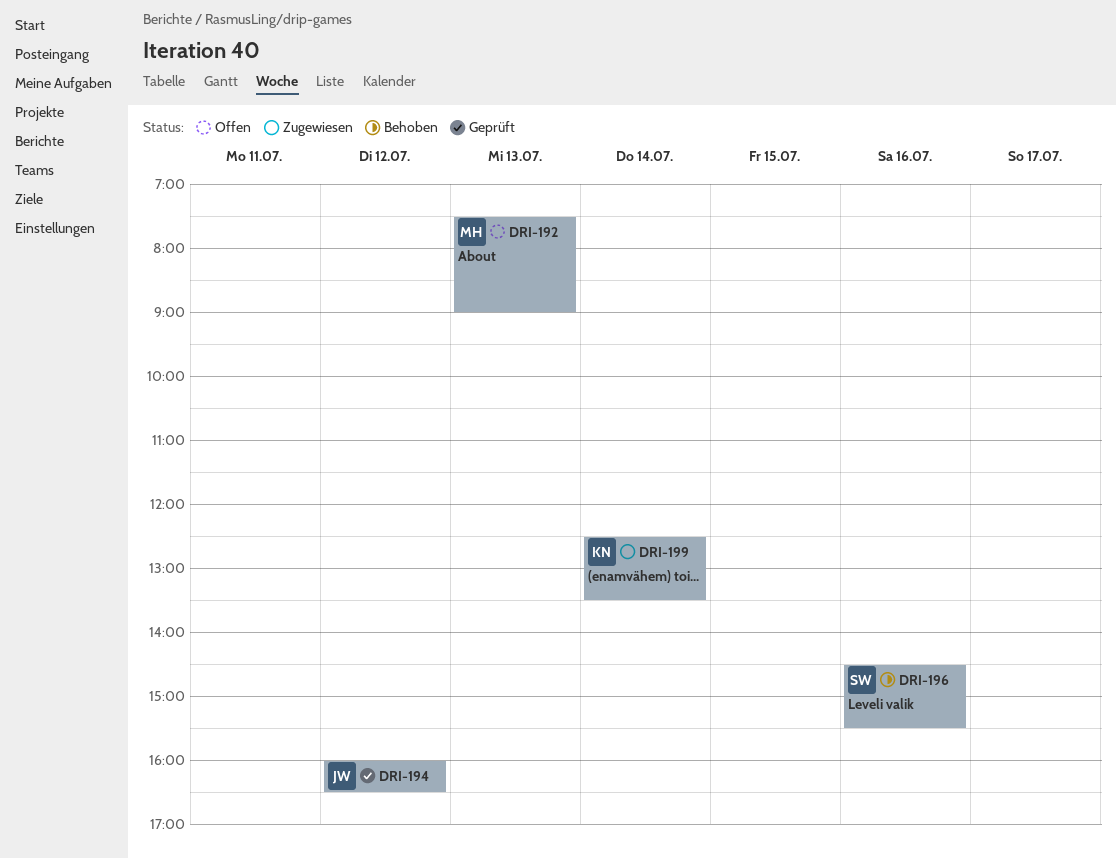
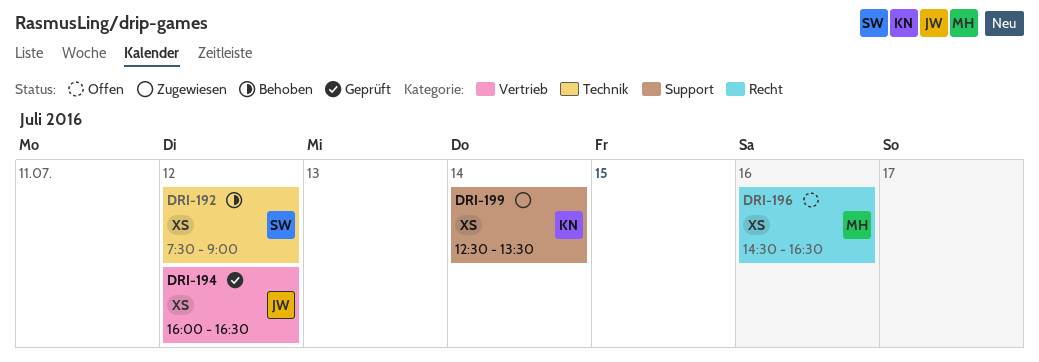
DRI-192, status: Offen -> Behoben
DRI-192, owner: MH -> SW
DRI-192, day: Jul 13 -> Jul 12
DRI-196, status: Behoben -> Offen
DRI-196, owner: SW -> MH
DRI-196, ends: 15:30 -> 16:30

